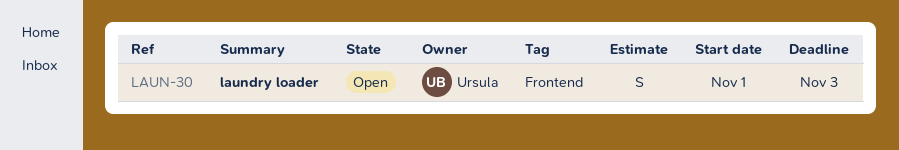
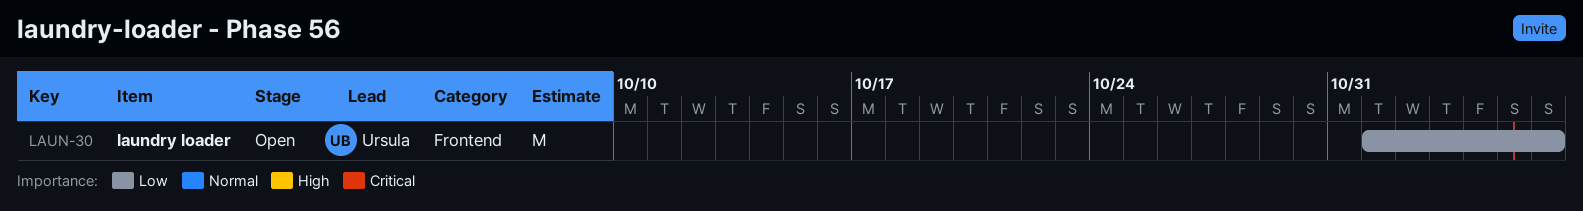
LAUN-30, estimate: S -> M
LAUN-30, due: Nov 3 -> Nov 6

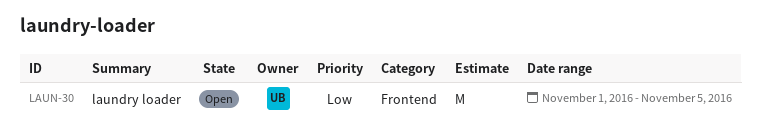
LAUN-30, due: Nov 6 -> Nov 5

